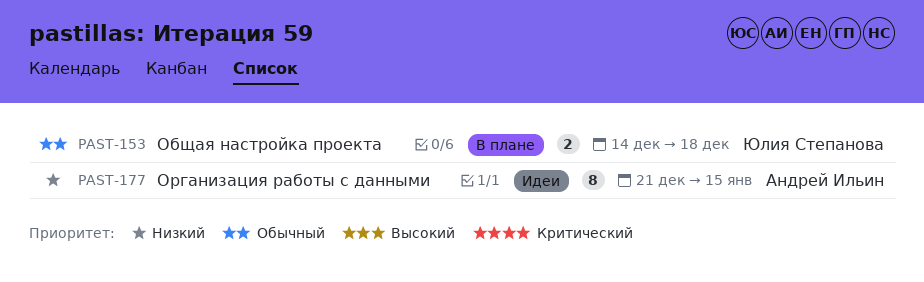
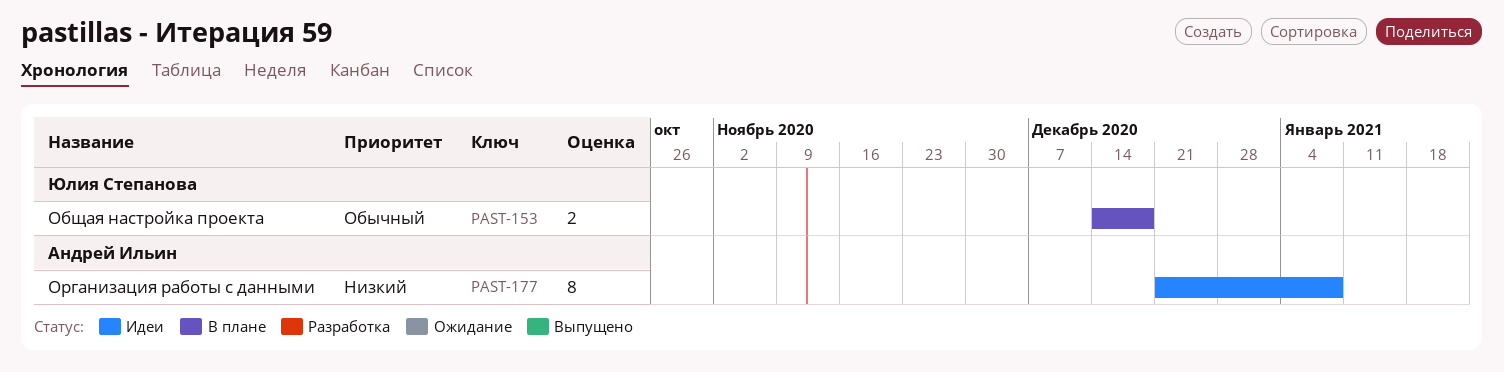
PAST-177, due: Jan 15 -> Jan 8

